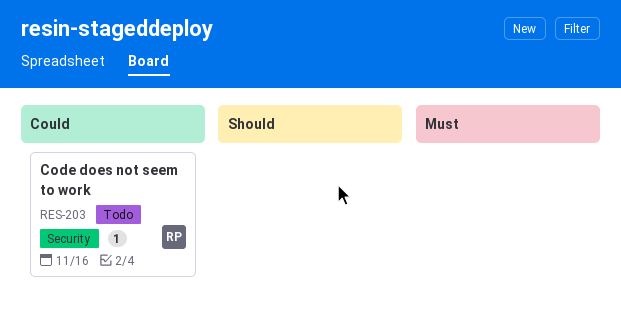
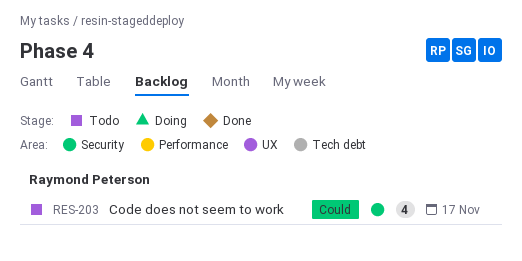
RES-203, estimate: 1 -> 4
RES-203, due: Nov 16 -> Nov 17

